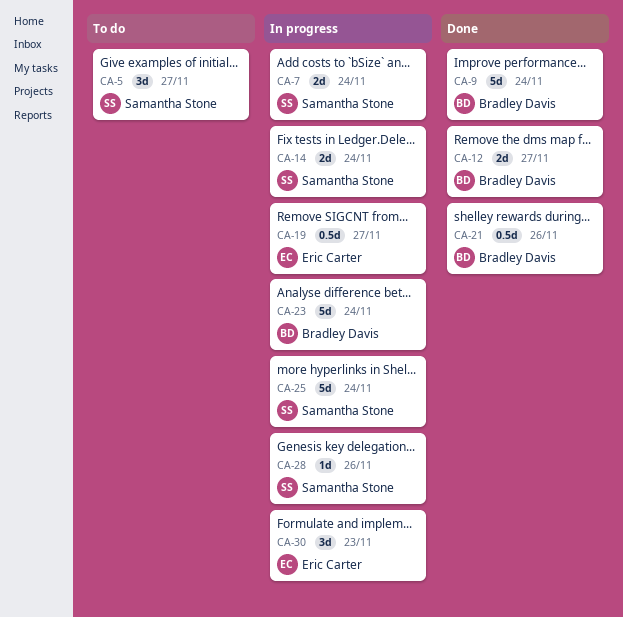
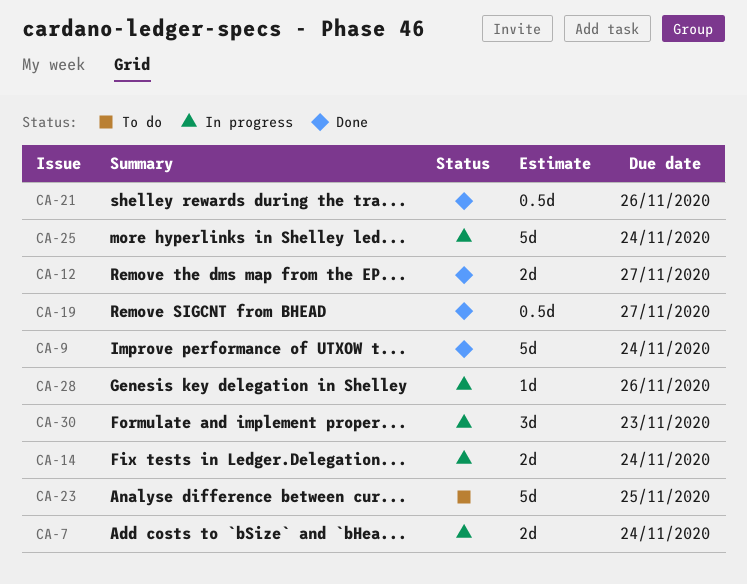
CA-5: present -> none
CA-19, status: In progress -> Done
CA-23, status: In progress -> To do
CA-23, due: Nov 24 -> Nov 25

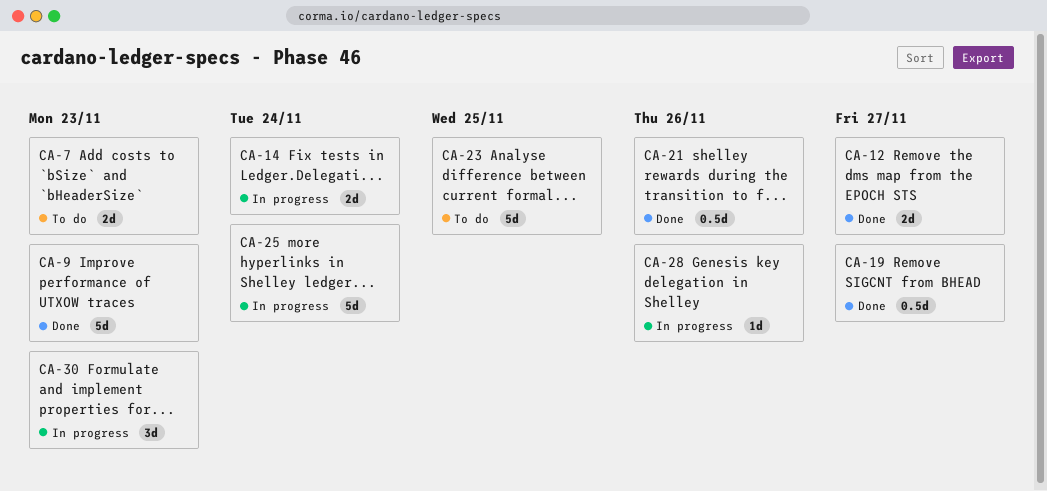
CA-7, status: In progress -> To do
CA-7, due: Nov 24 -> Nov 23
CA-9, due: Nov 24 -> Nov 23

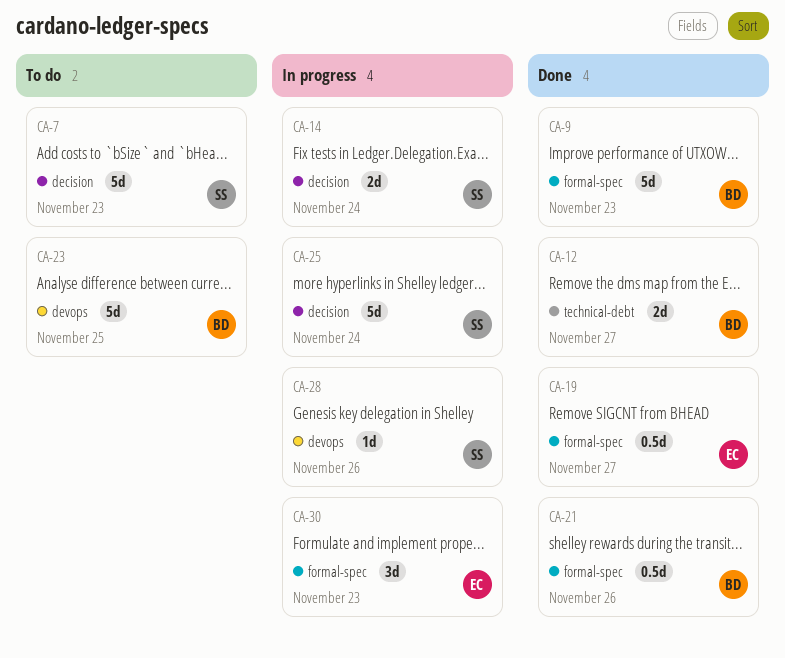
CA-7, estimate: 2d -> 5d

